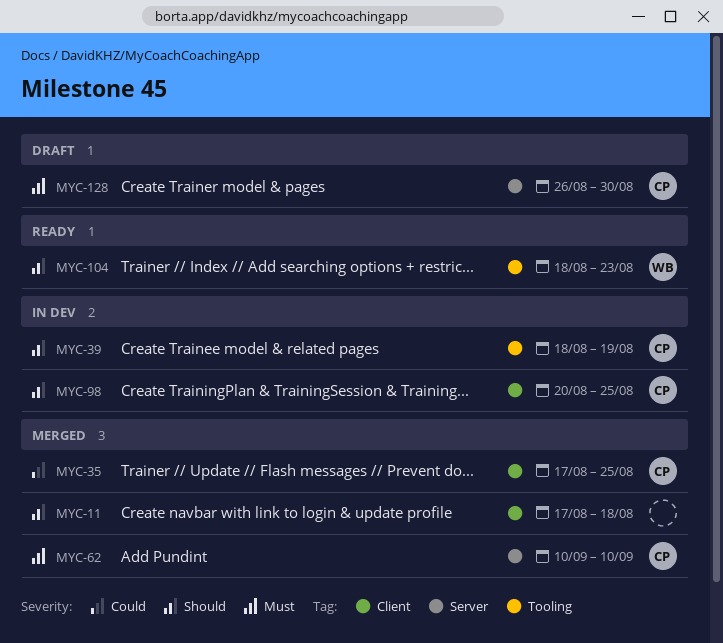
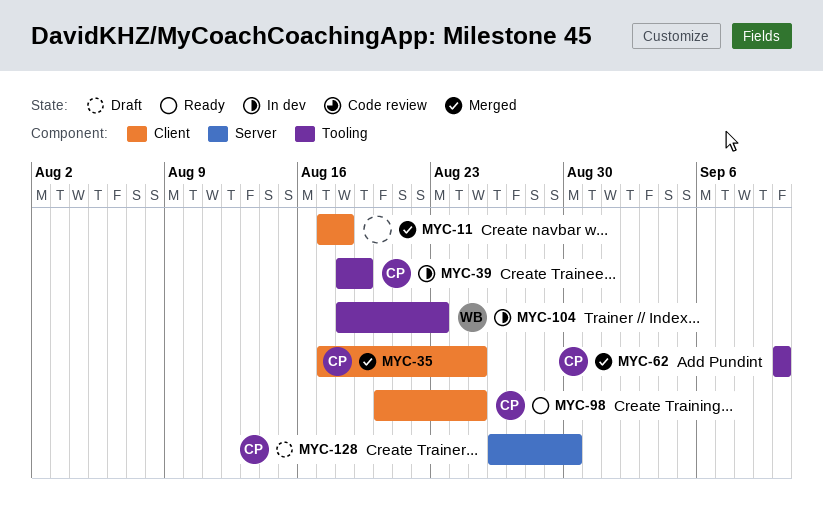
MYC-62, label: Server -> Tooling
MYC-98, status: In dev -> Ready
MYC-104, status: Ready -> In dev

